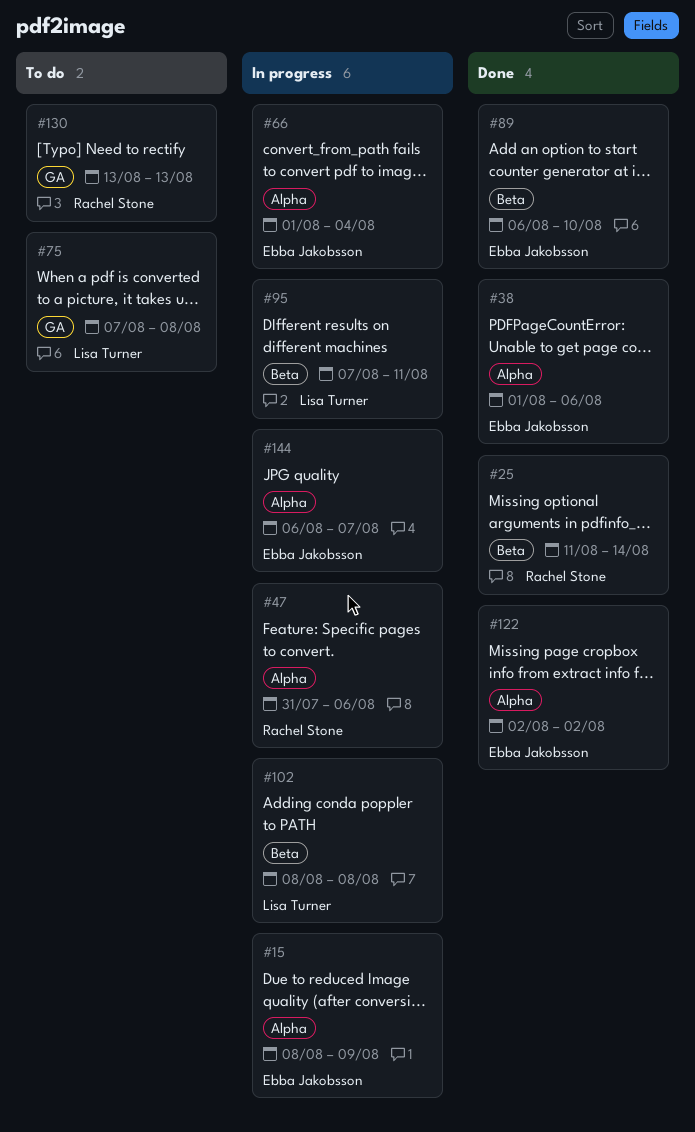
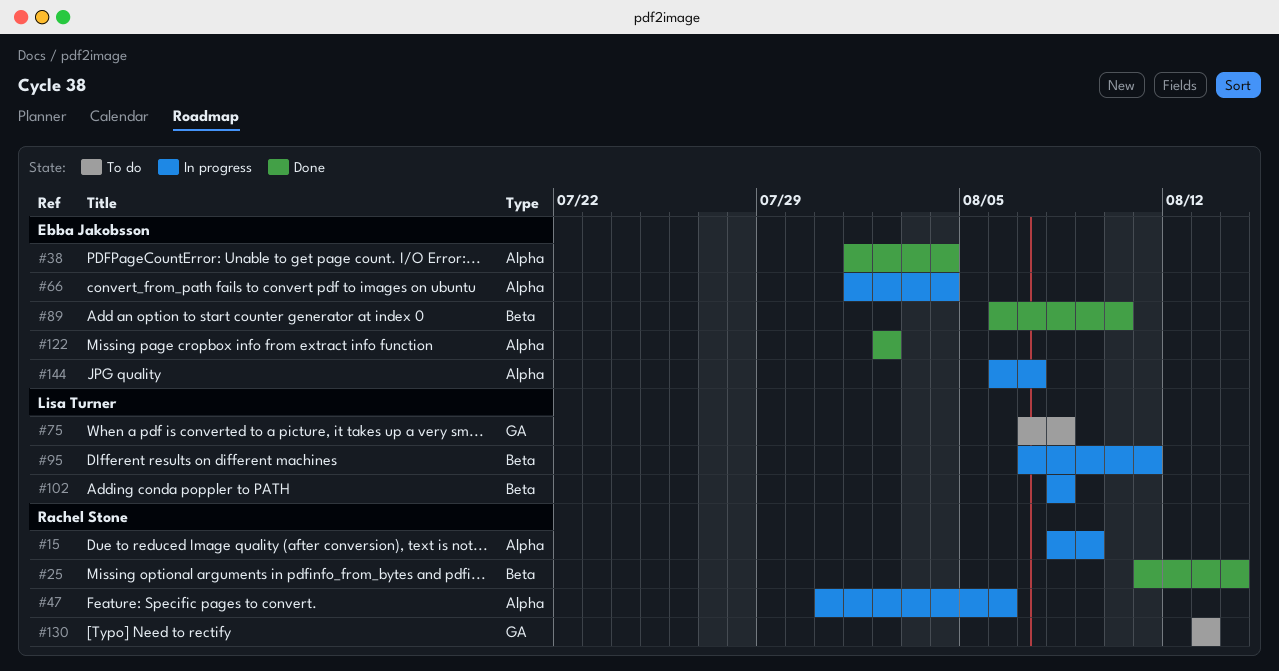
#15, owner: Ebba Jakobsson -> Rachel Stone
#38, due: Aug 6 -> Aug 4

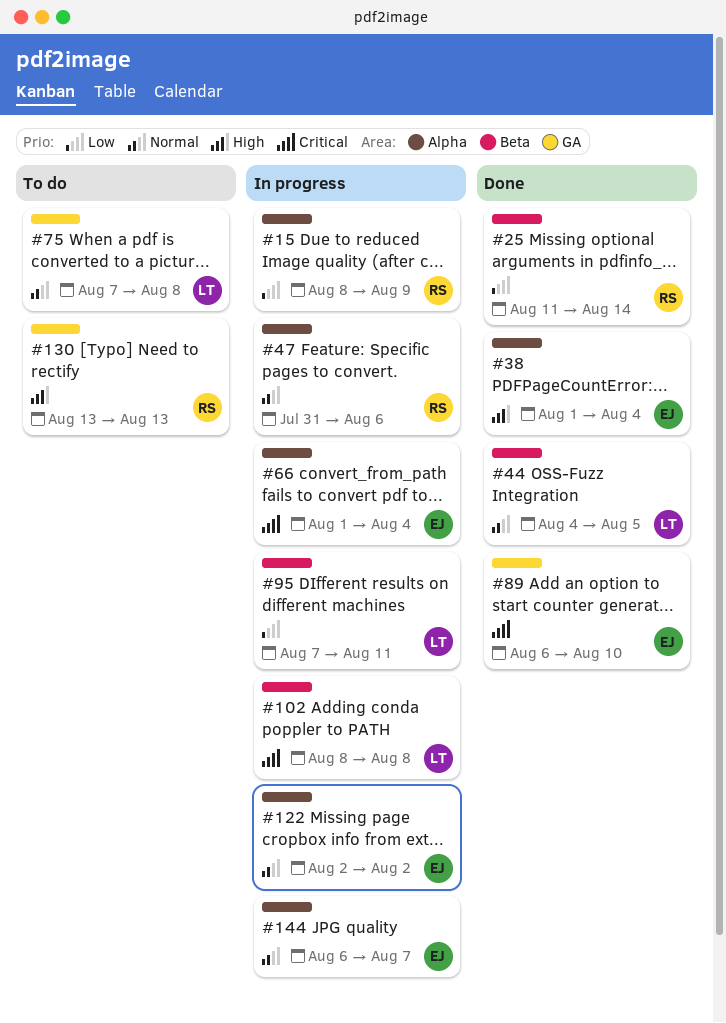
#44: none -> present
#89, label: Beta -> GA
#122, status: Done -> In progress

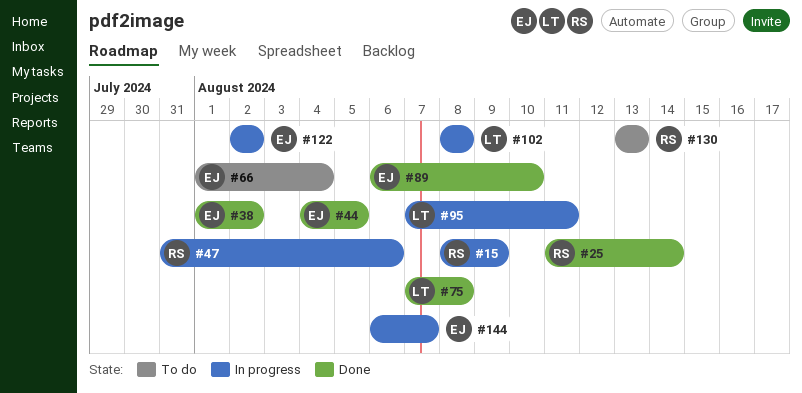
#38, due: Aug 4 -> Aug 2
#44, owner: LT -> EJ
#66, status: In progress -> To do
#75, status: To do -> Done

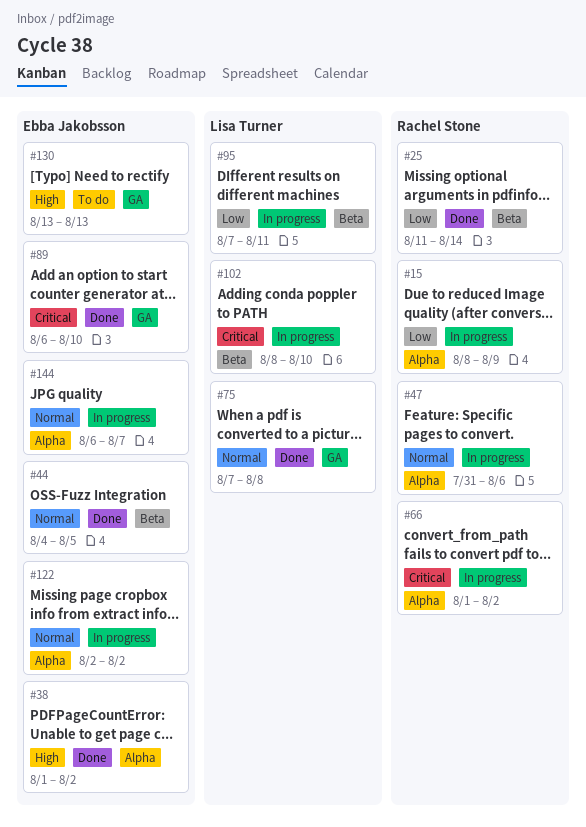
#66, status: To do -> In progress
#66, owner: Ebba Jakobsson -> Rachel Stone
#66, due: Aug 4 -> Aug 2
#102, due: Aug 8 -> Aug 10
#130, owner: Rachel Stone -> Ebba Jakobsson

